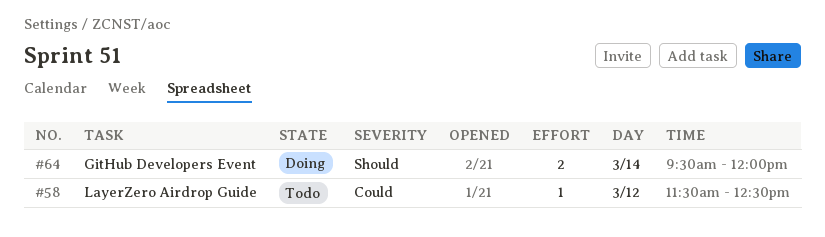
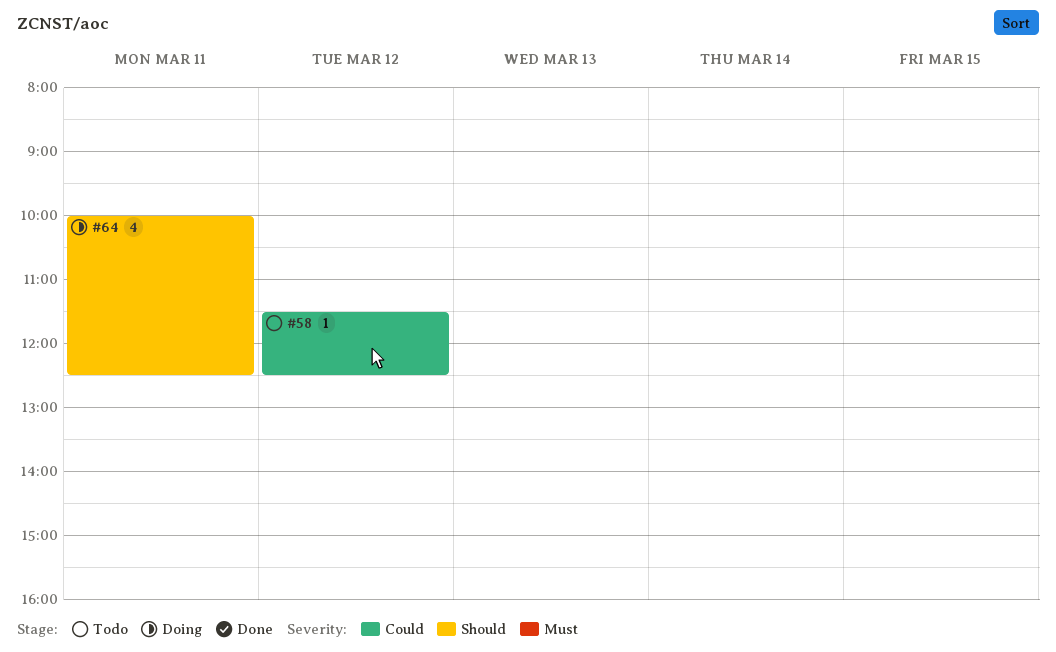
#64, estimate: 2 -> 4
#64, day: Mar 14 -> Mar 11
#64, begins: 09:30 -> 10:00
#64, ends: 12:00 -> 12:30

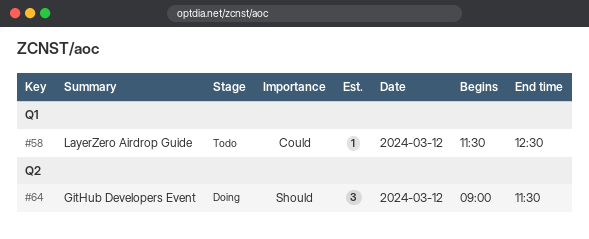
#64, estimate: 4 -> 3
#64, day: Mar 11 -> Mar 12
#64, begins: 10:00 -> 09:00
#64, ends: 12:30 -> 11:30

